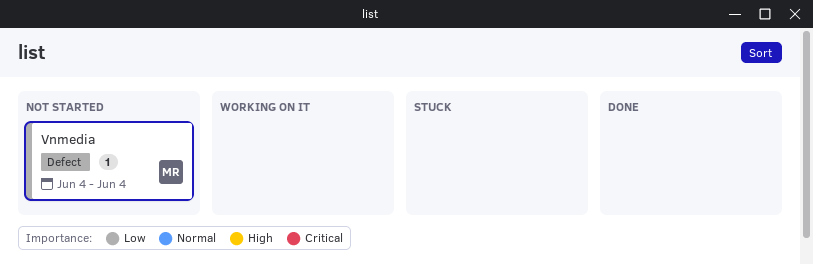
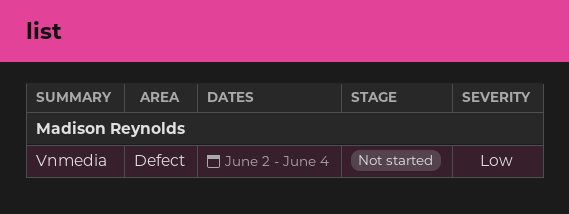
Vnmedia, start: Jun 4 -> Jun 2

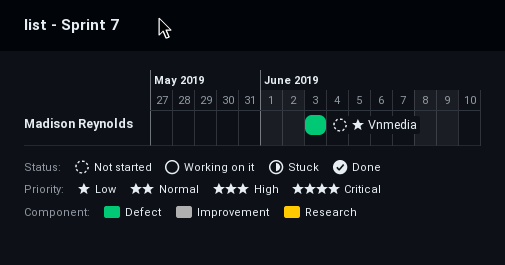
Vnmedia, start: Jun 2 -> Jun 3
Vnmedia, due: Jun 4 -> Jun 3

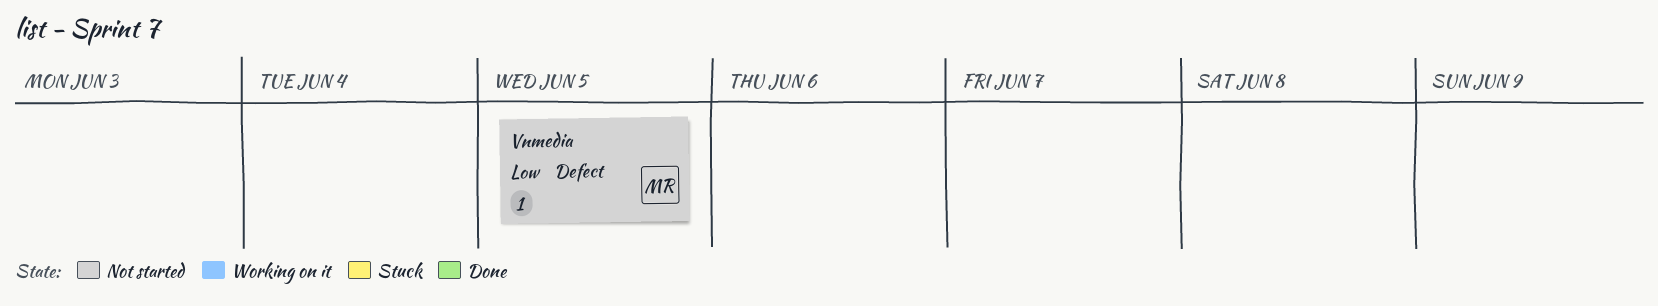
Vnmedia, due: Jun 3 -> Jun 5

